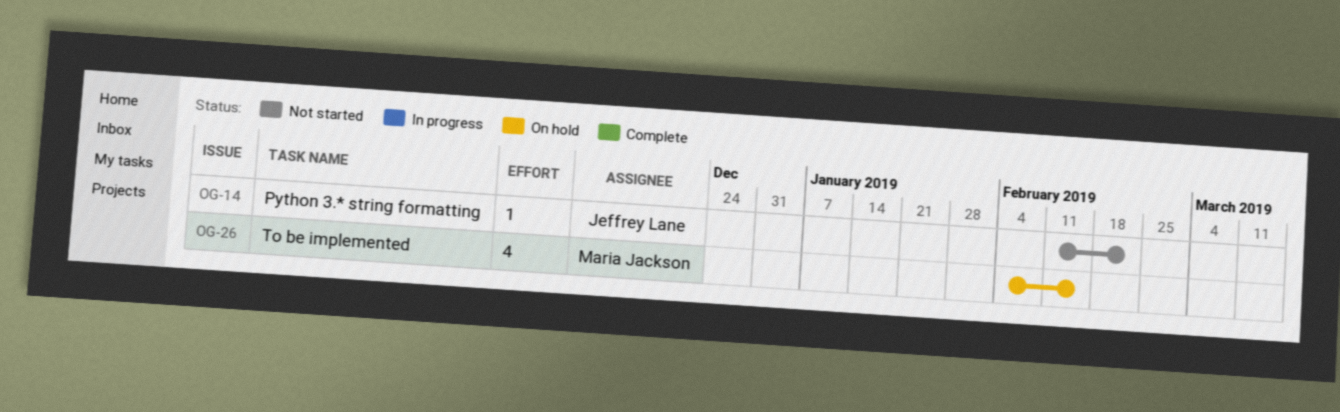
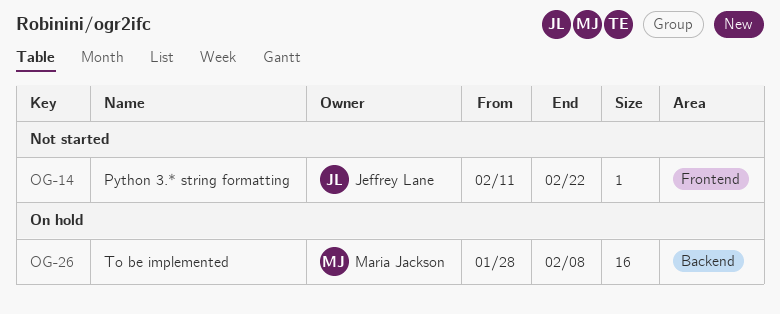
OG-26, estimate: 4 -> 16
OG-26, start: Feb 4 -> Jan 28
OG-26, due: Feb 15 -> Feb 8

